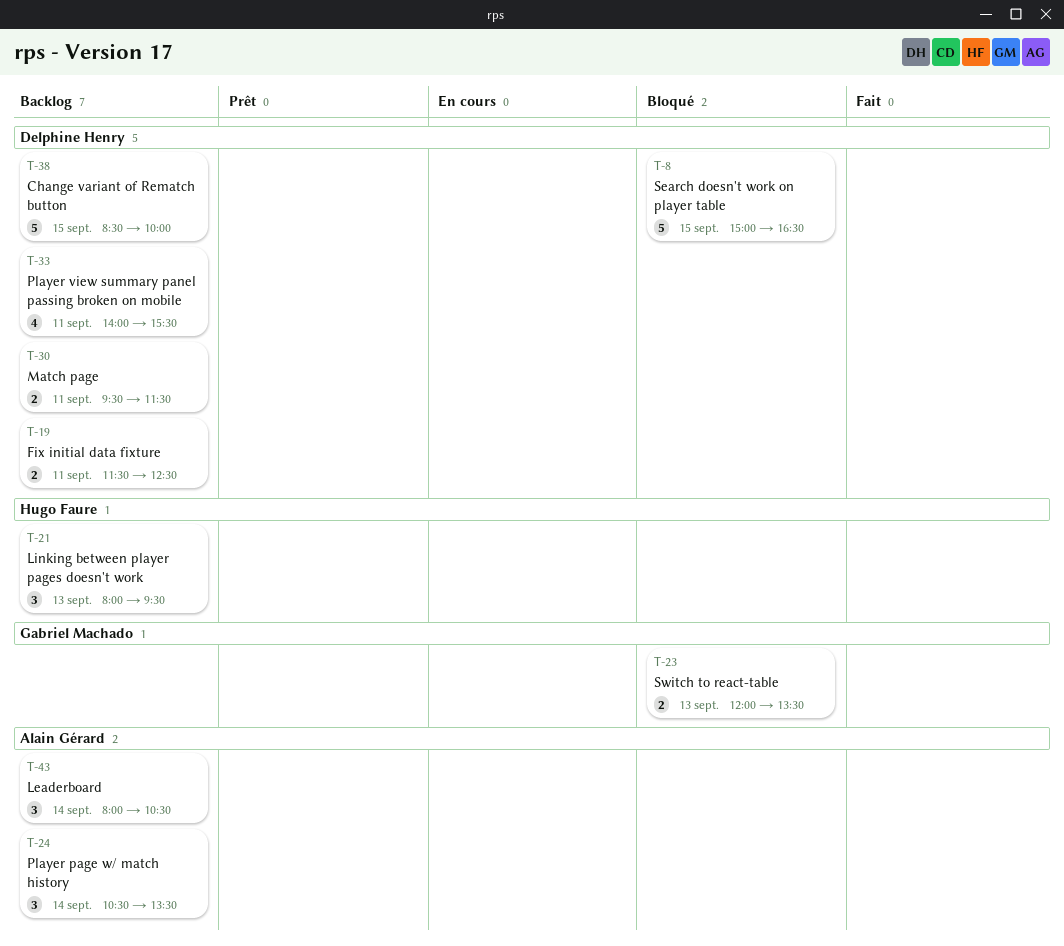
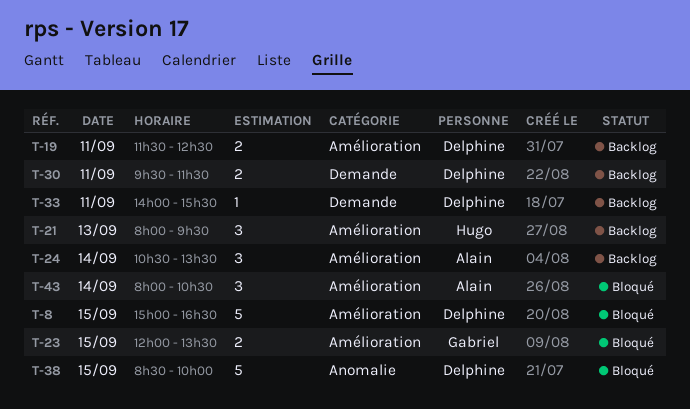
T-23, day: Sep 13 -> Sep 15
T-33, estimate: 4 -> 1
T-38, status: Backlog -> Bloqué
T-43, status: Backlog -> Bloqué

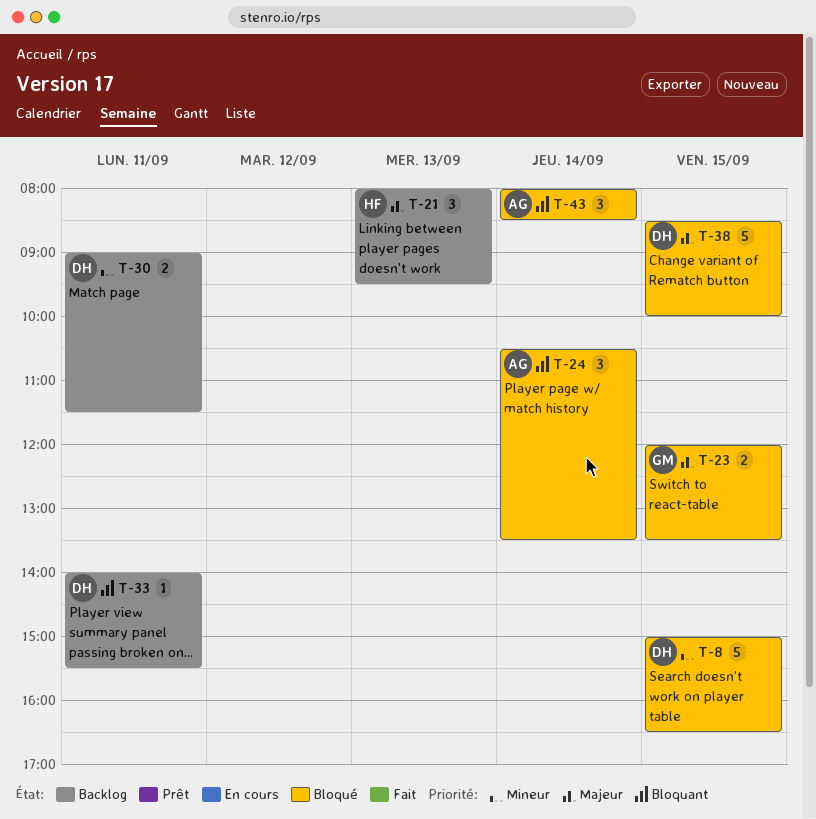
T-19: present -> none
T-24, status: Backlog -> Bloqué
T-30, begins: 09:30 -> 09:00
T-43, ends: 10:30 -> 08:30

